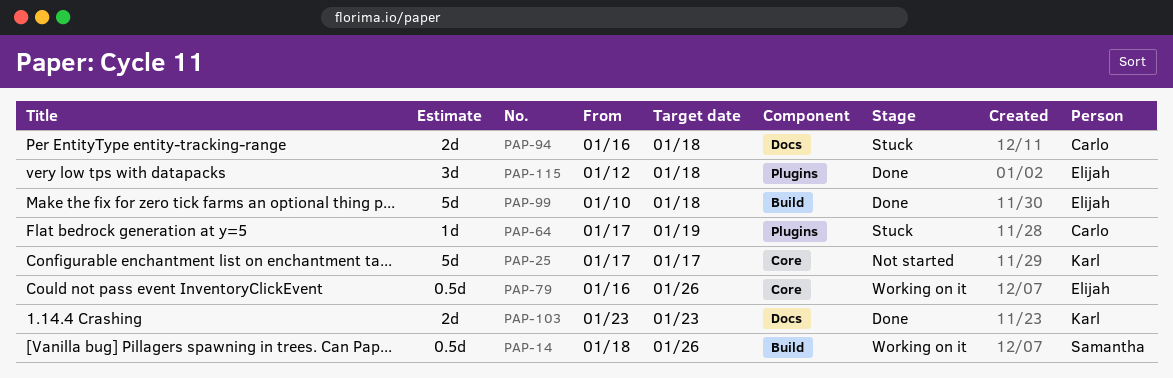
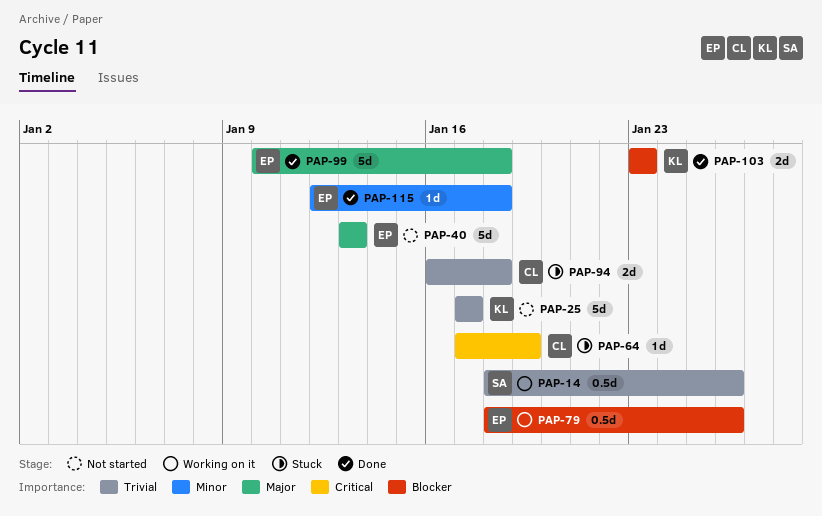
PAP-40: none -> present
PAP-79, start: Jan 16 -> Jan 18
PAP-115, estimate: 3d -> 1d

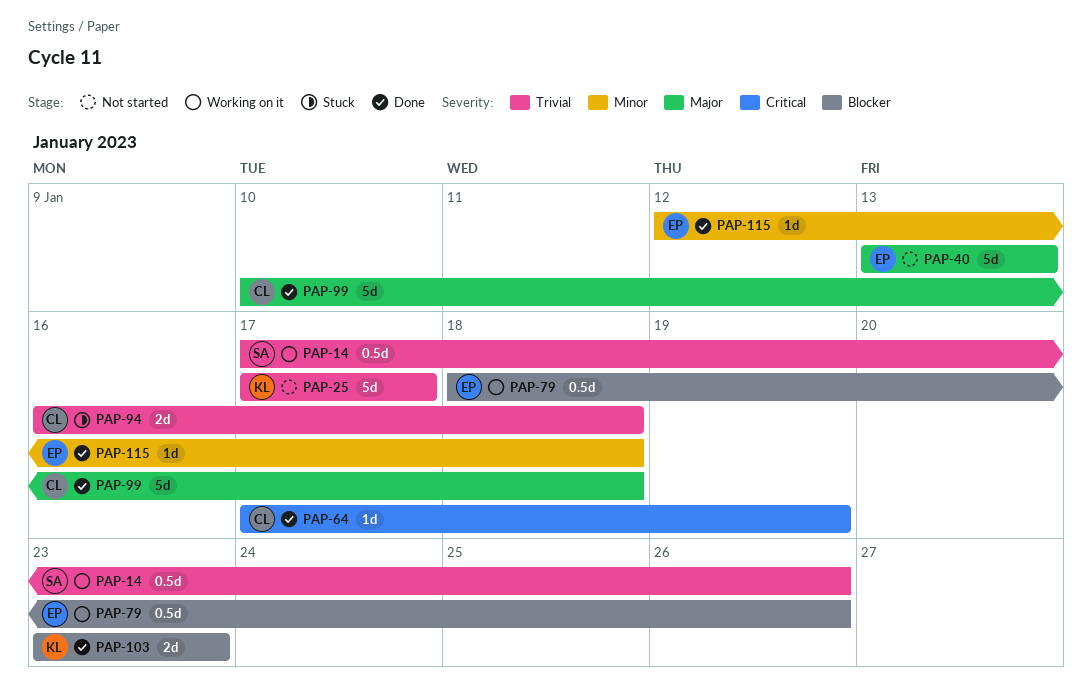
PAP-14, start: Jan 18 -> Jan 17
PAP-64, status: Stuck -> Done
PAP-99, owner: EP -> CL

